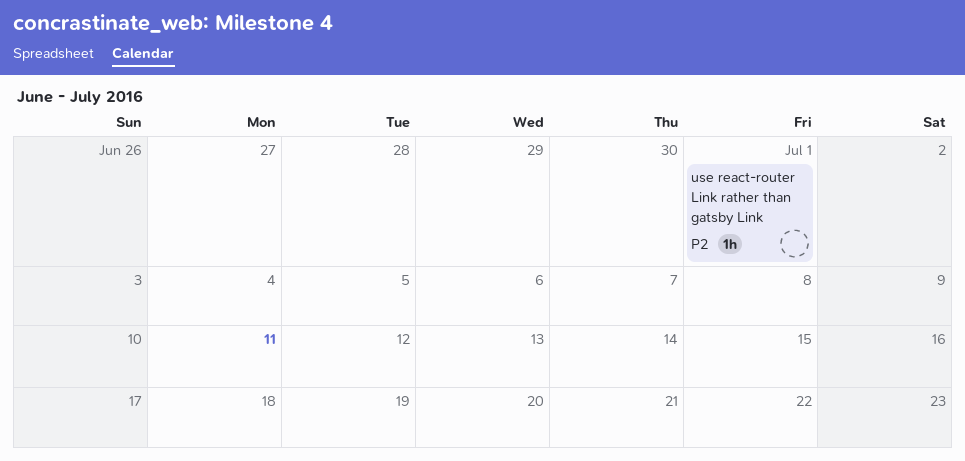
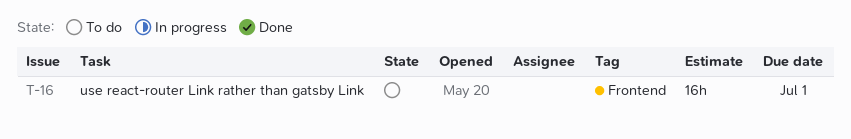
use react-router Link rather than gatsby Link, estimate: 1h -> 16h

